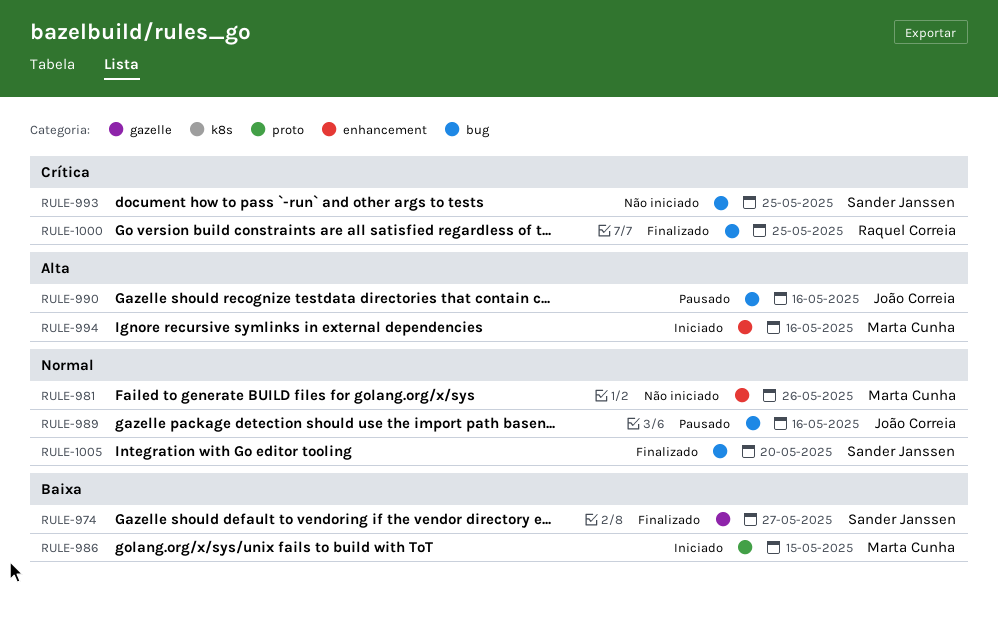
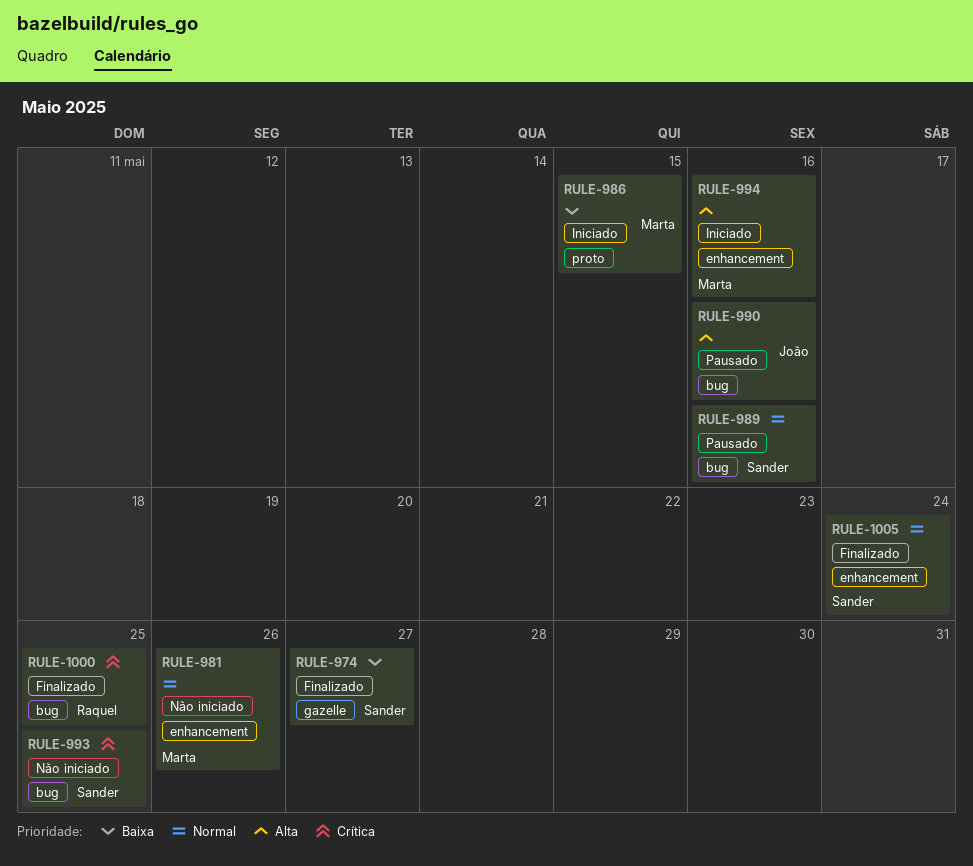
RULE-989, owner: João Correia -> Sander Janssen
RULE-1005, label: bug -> enhancement
RULE-1005, due: May 20 -> May 24

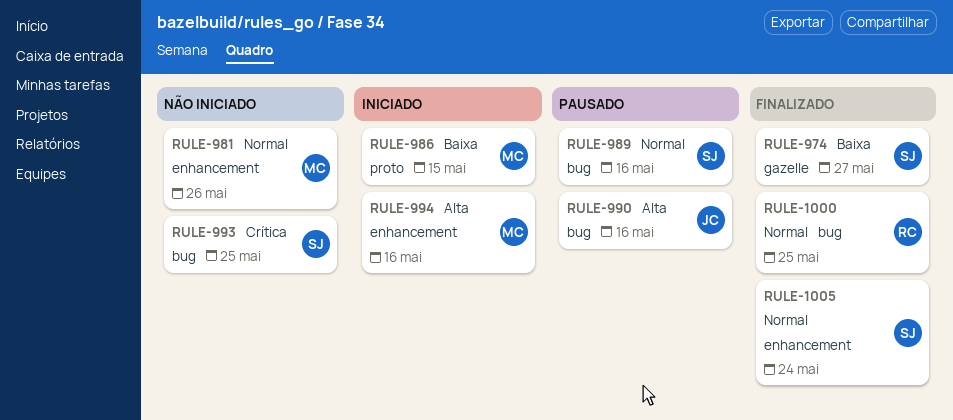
RULE-1000, priority: Crítica -> Normal

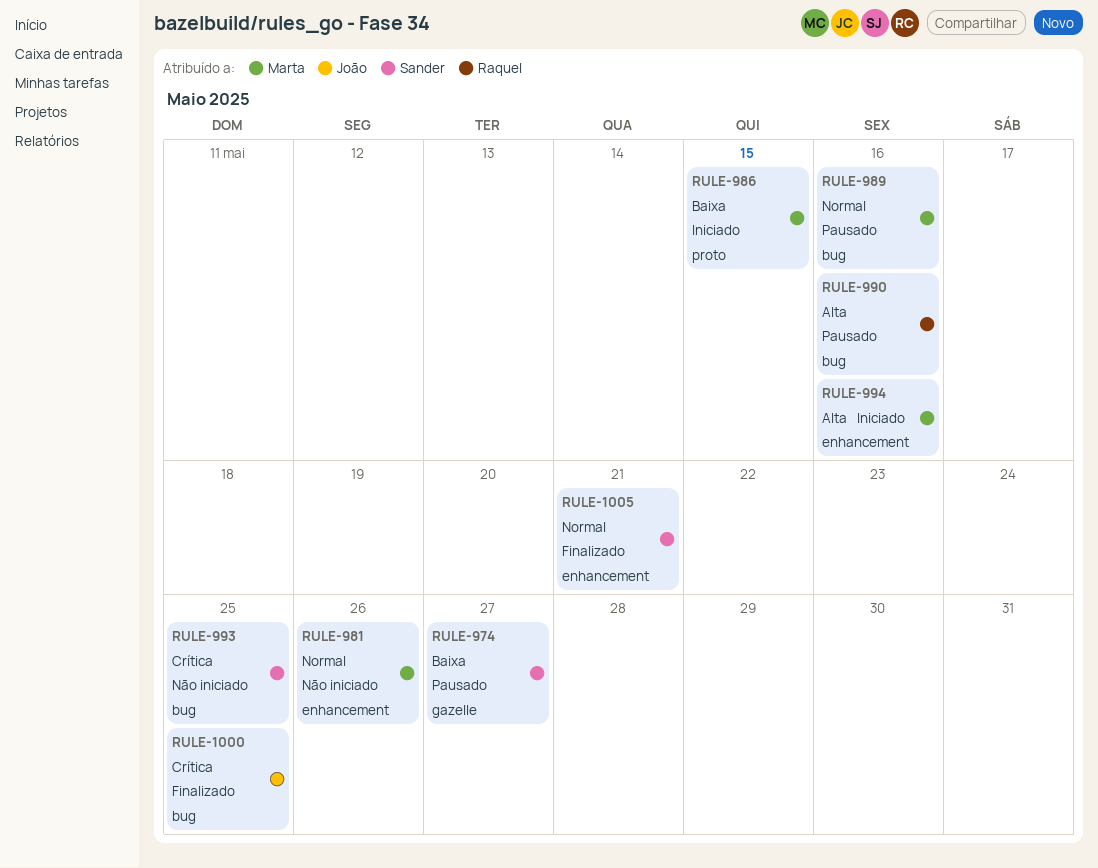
RULE-974, status: Finalizado -> Pausado
RULE-989, owner: Sander -> Marta
RULE-990, owner: João -> Raquel
RULE-1000, owner: Raquel -> João
RULE-1000, priority: Normal -> Crítica
RULE-1005, due: May 24 -> May 21

